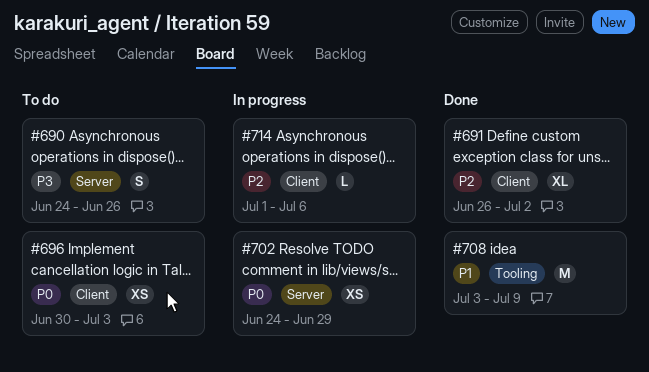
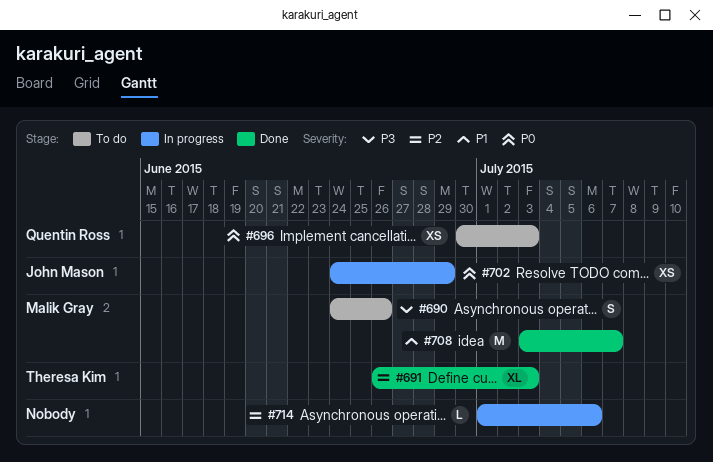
#691, due: Jul 2 -> Jul 3
#708, due: Jul 9 -> Jul 7

